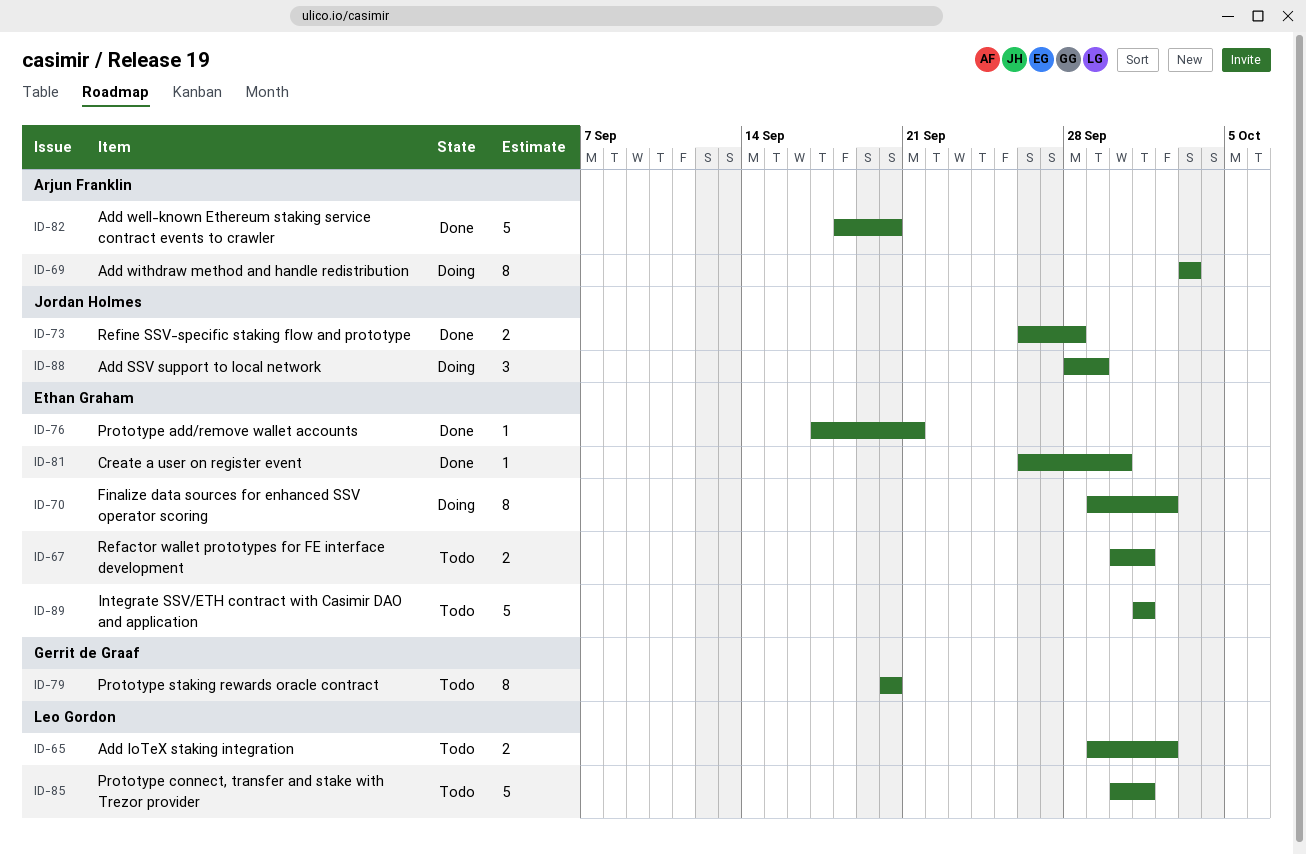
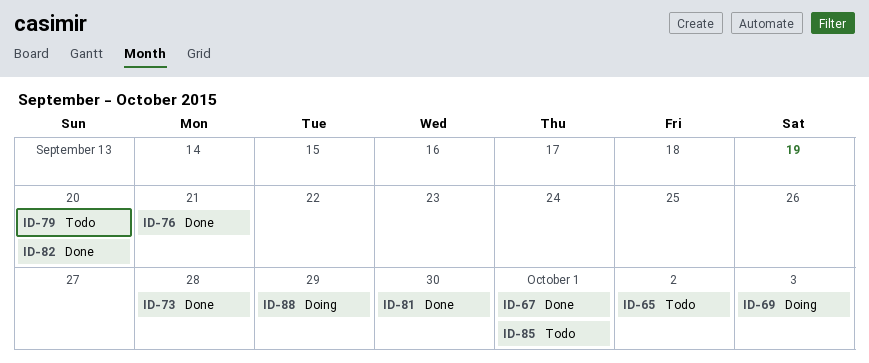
ID-67, status: Todo -> Done
ID-70: present -> none
ID-89: present -> none

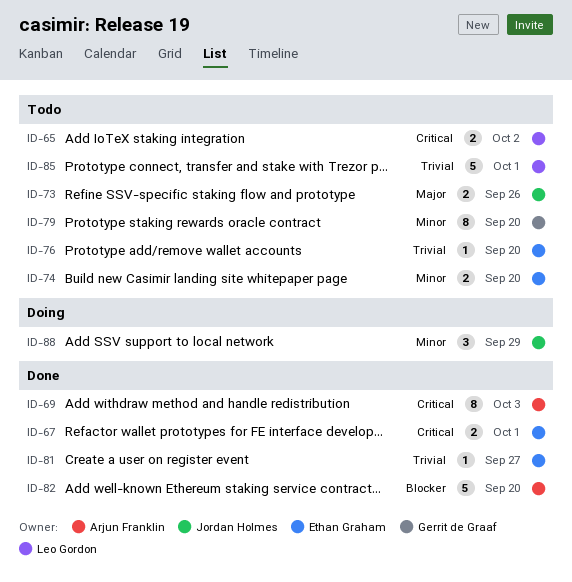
ID-69, status: Doing -> Done
ID-73, status: Done -> Todo
ID-73, due: Sep 28 -> Sep 26
ID-74: none -> present
ID-76, status: Done -> Todo
ID-76, due: Sep 21 -> Sep 20
ID-81, due: Sep 30 -> Sep 27

